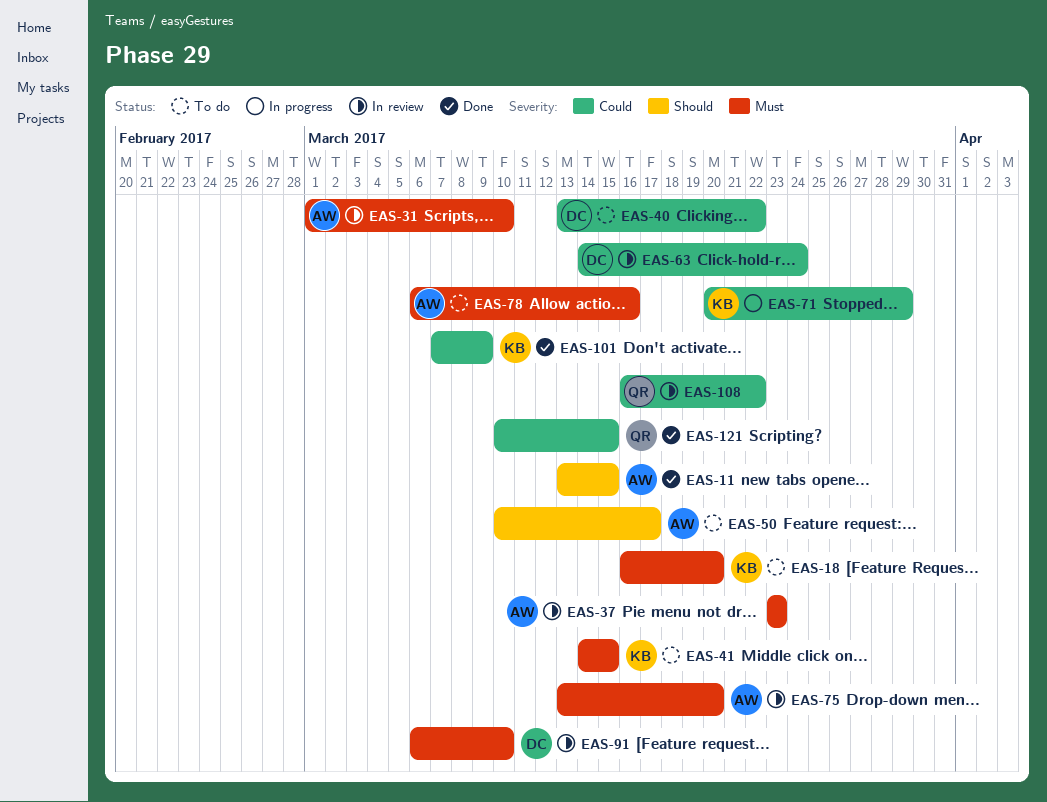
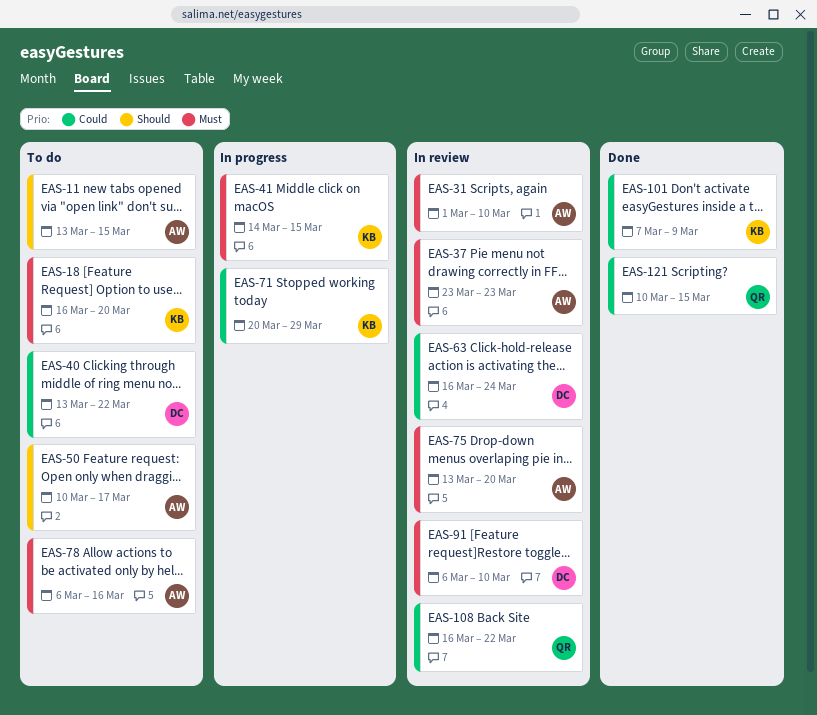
EAS-11, status: Done -> To do
EAS-41, status: To do -> In progress
EAS-63, start: Mar 14 -> Mar 16

